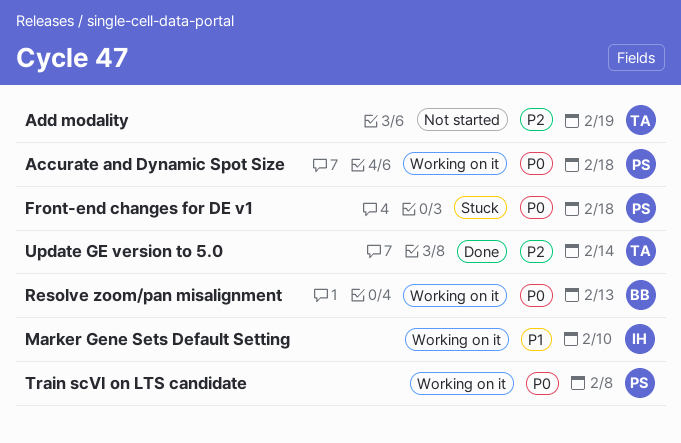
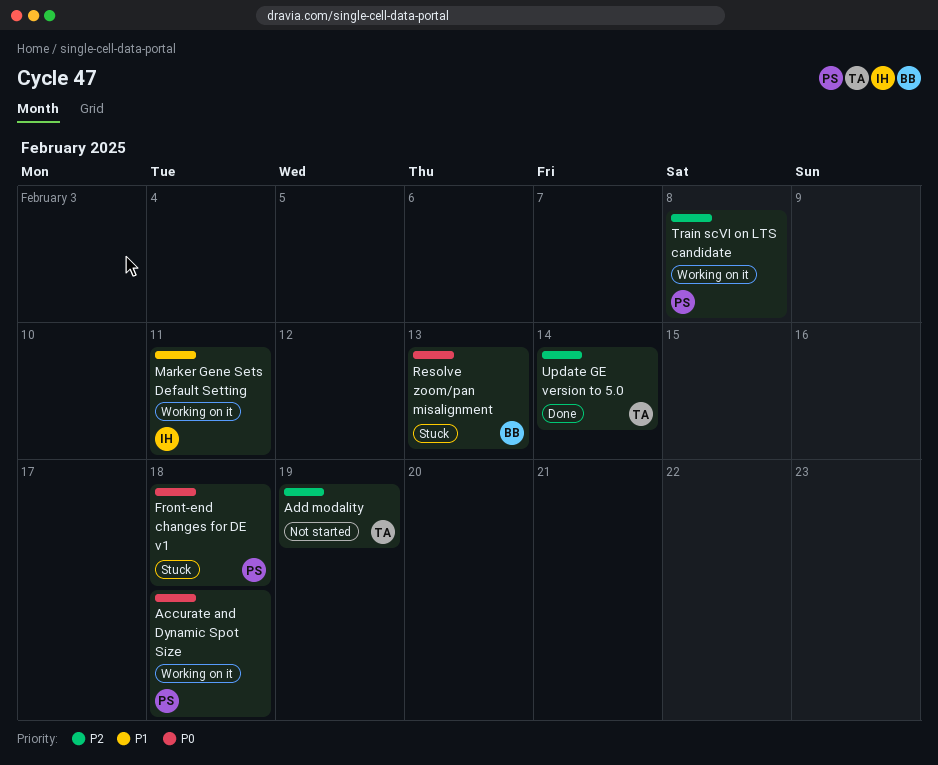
Marker Gene Sets Default Setting, due: Feb 10 -> Feb 11
Resolve zoom/pan misalignment, status: Working on it -> Stuck
Train scVI on LTS candidate, priority: P0 -> P2

